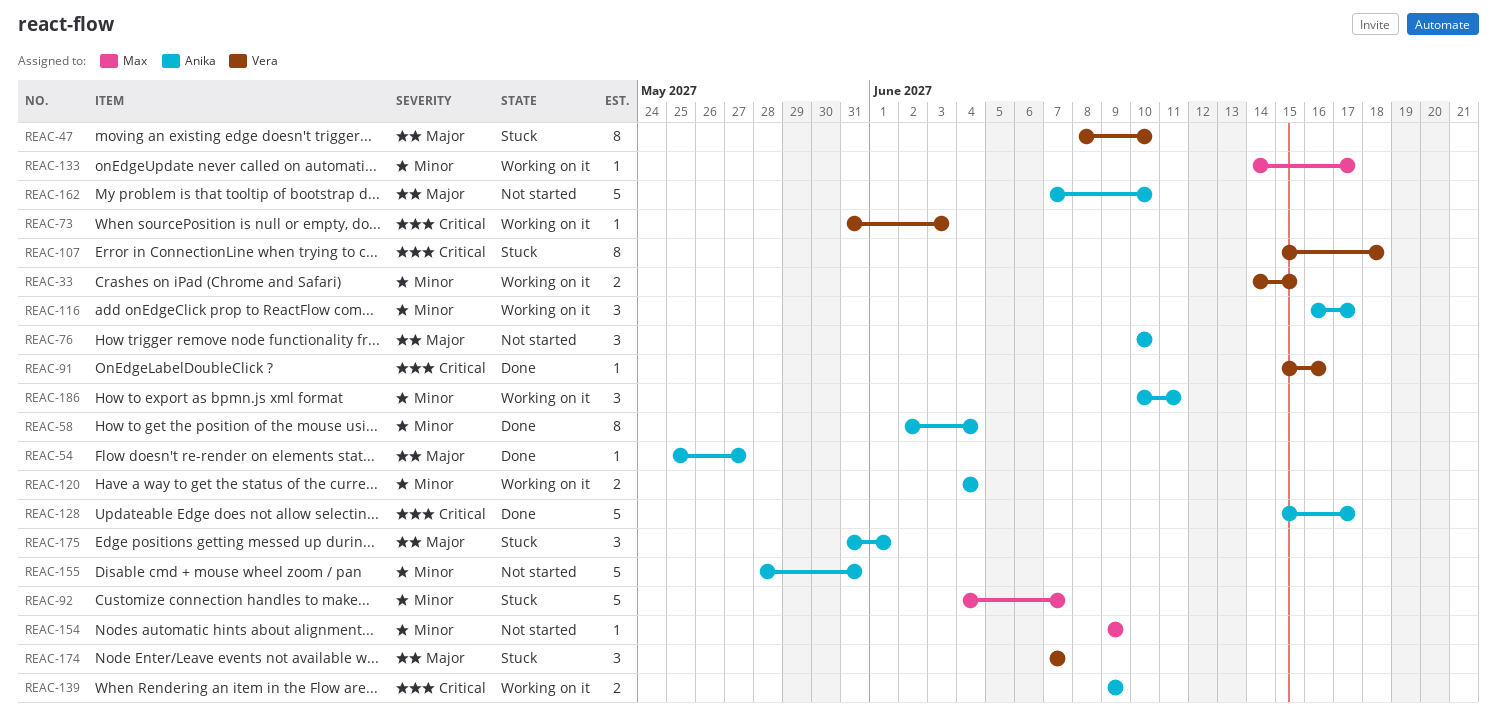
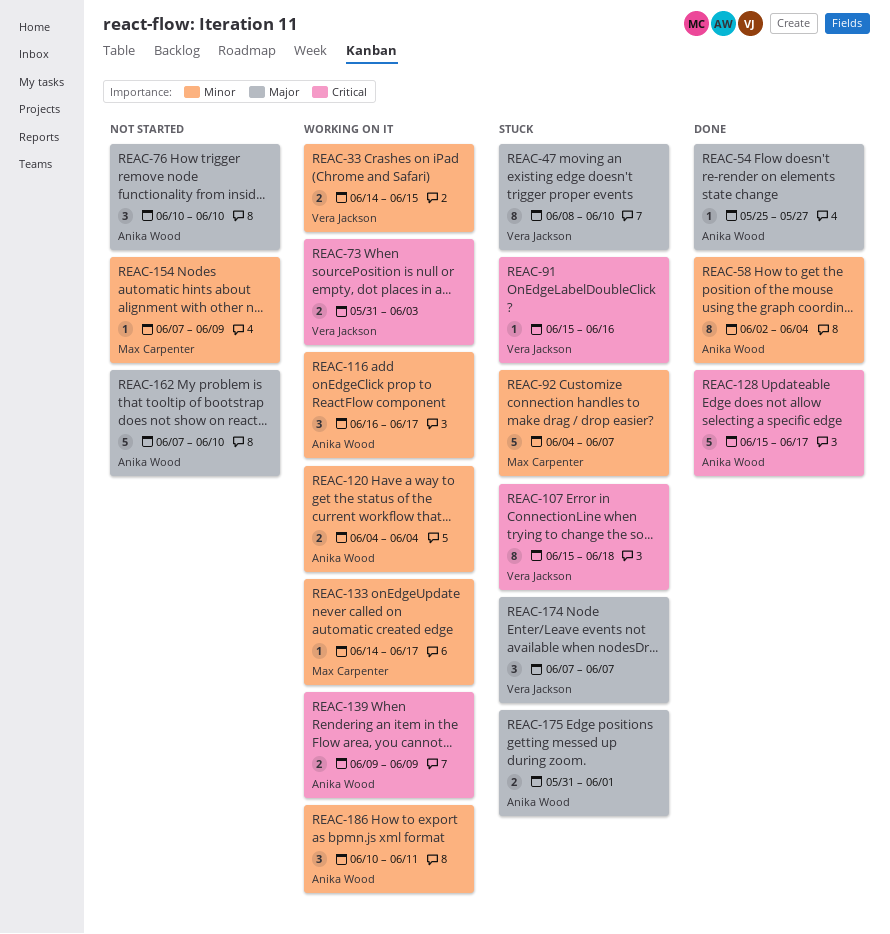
REAC-73, estimate: 1 -> 2
REAC-91, status: Done -> Stuck
REAC-154, start: Jun 9 -> Jun 7
REAC-155: present -> none
REAC-175, estimate: 3 -> 2

